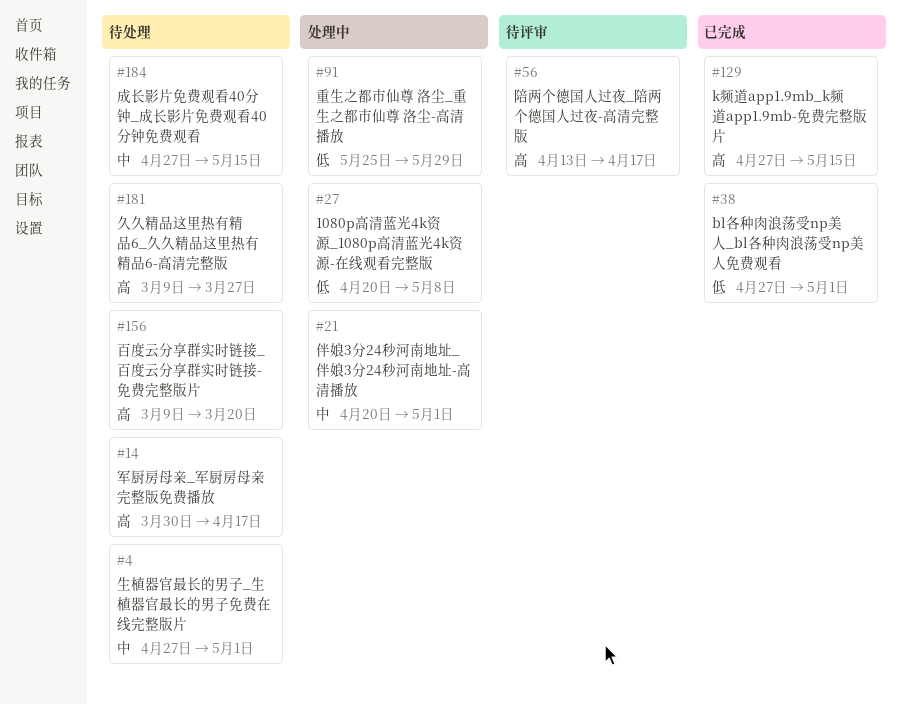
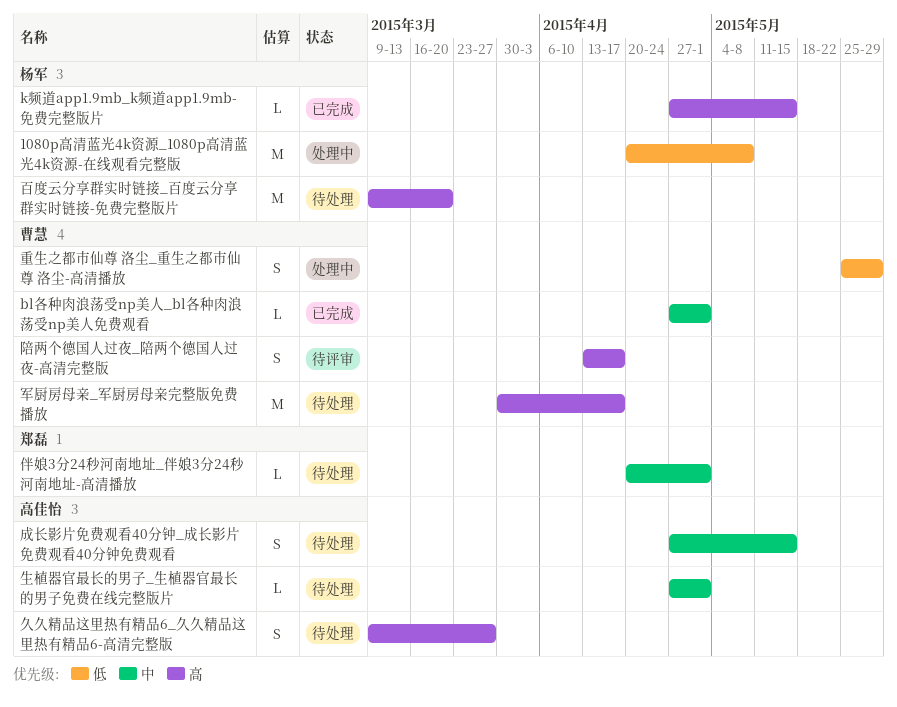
bl各种肉浪荡受np美人_bl各种肉浪荡受np美人免费观看, priority: 低 -> 中
伴娘3分24秒河南地址_伴娘3分24秒河南地址-高清播放, status: 处理中 -> 待处理

